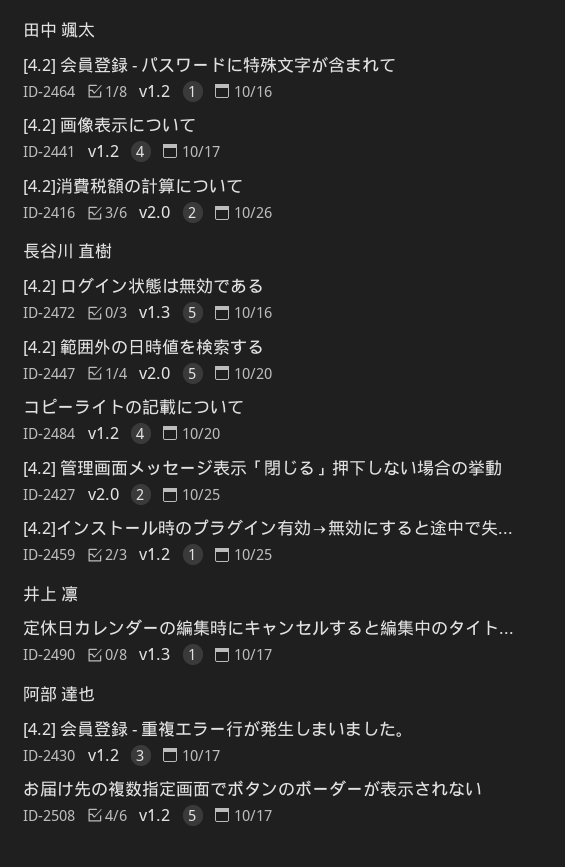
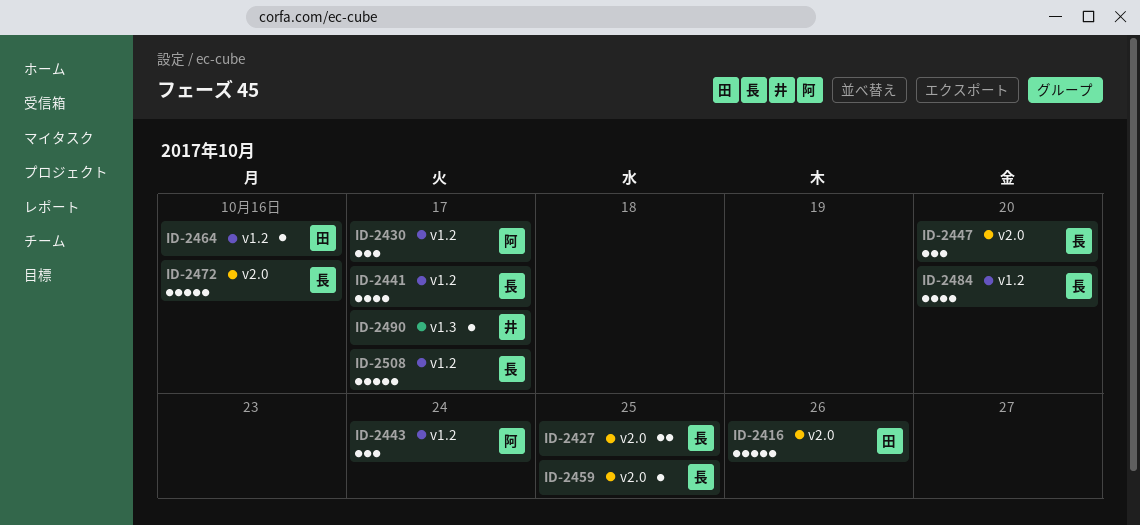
ID-2416, estimate: 2 -> 5
ID-2441, owner: 田中 颯太 -> 長谷川 直樹
ID-2443: none -> present
ID-2447, estimate: 5 -> 3
ID-2459, label: v1.2 -> v2.0
ID-2472, label: v1.3 -> v2.0
ID-2508, owner: 阿部 達也 -> 長谷川 直樹

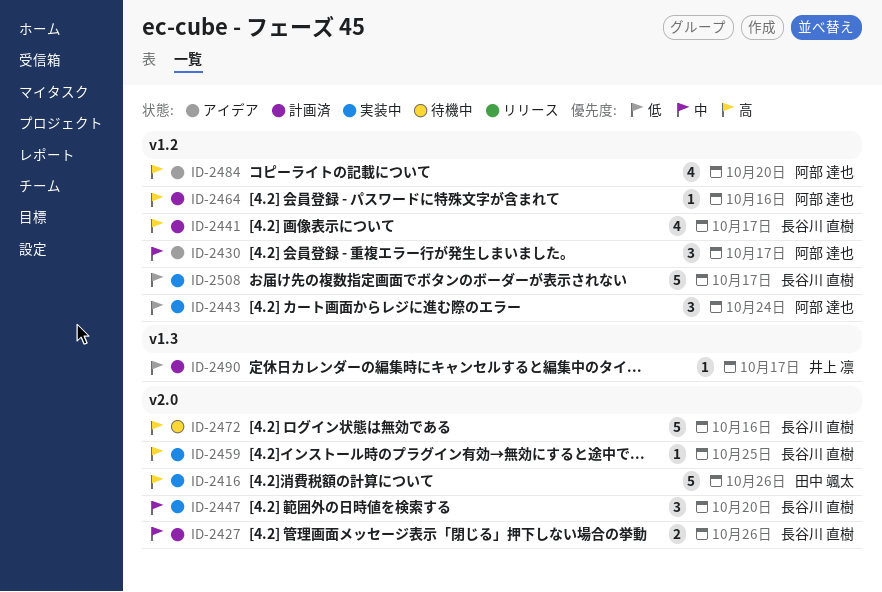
ID-2427, due: Oct 25 -> Oct 26
ID-2464, owner: 田中 颯太 -> 阿部 達也
ID-2484, owner: 長谷川 直樹 -> 阿部 達也

